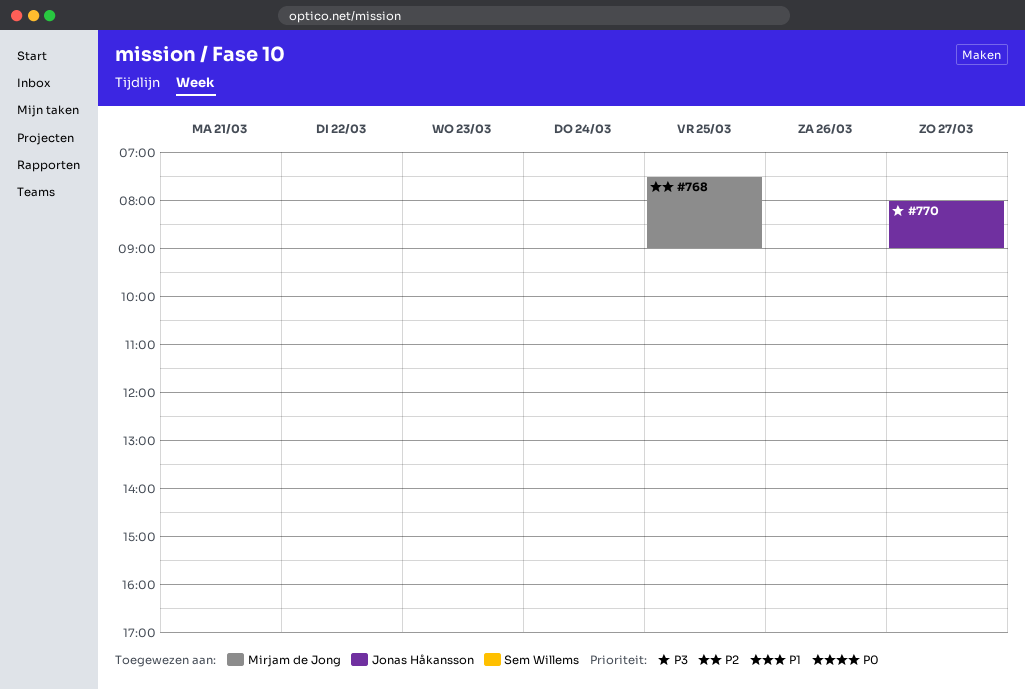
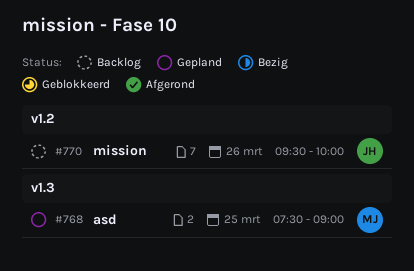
#770, day: Mar 27 -> Mar 26
#770, begins: 08:00 -> 09:30
#770, ends: 09:00 -> 10:00

